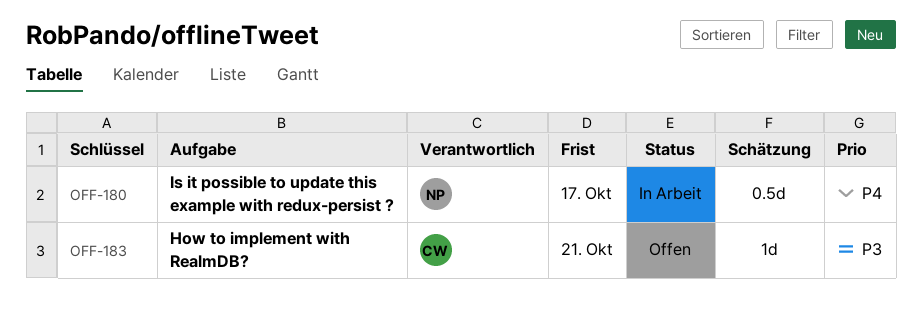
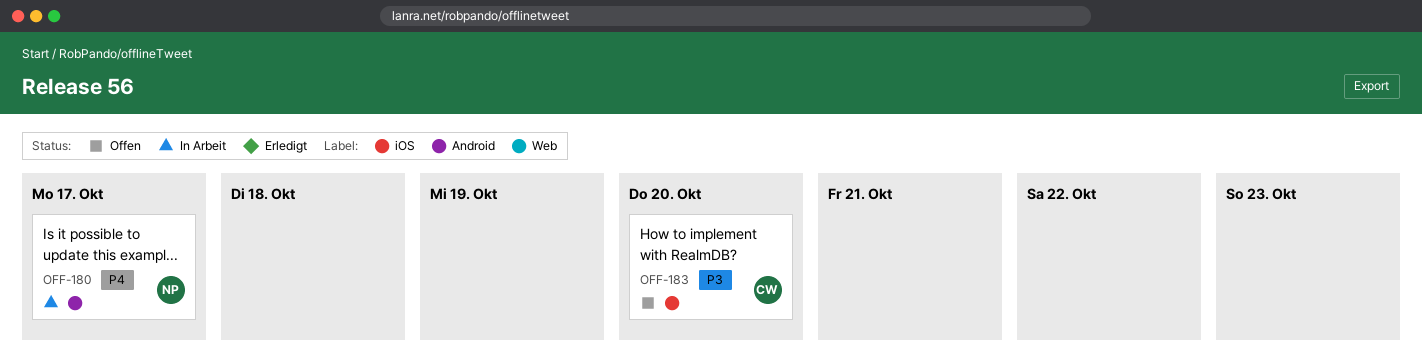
OFF-183, due: Oct 21 -> Oct 20

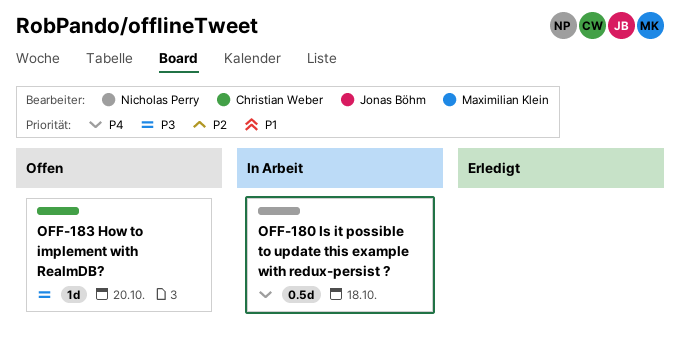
OFF-180, due: Oct 17 -> Oct 18

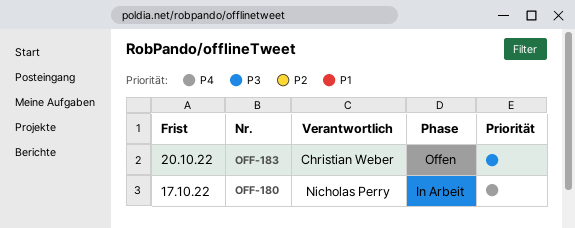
OFF-180, due: Oct 18 -> Oct 17

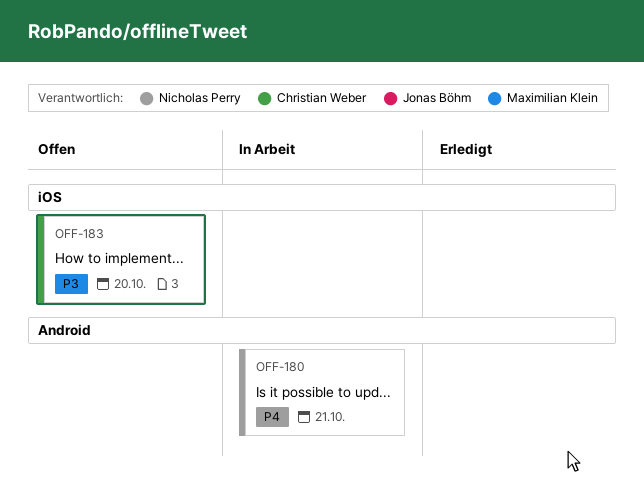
OFF-180, due: Oct 17 -> Oct 21

